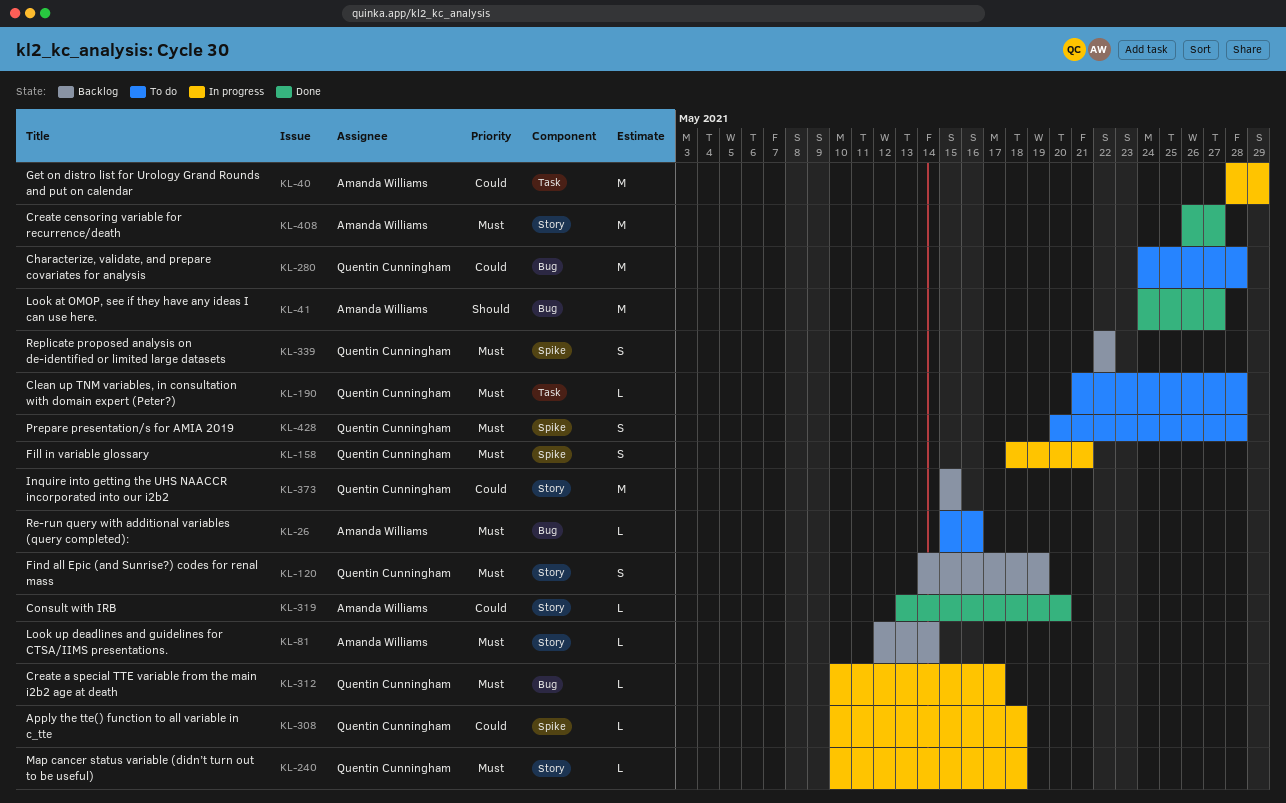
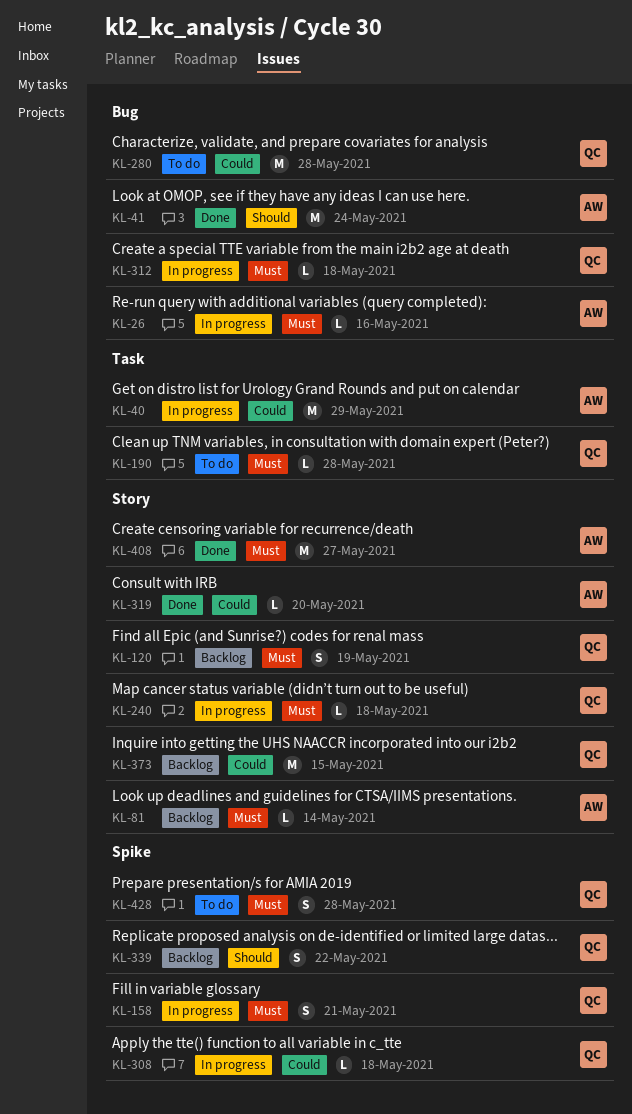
KL-26, status: To do -> In progress
KL-41, due: May 27 -> May 24
KL-312, due: May 17 -> May 18
KL-339, priority: Must -> Should

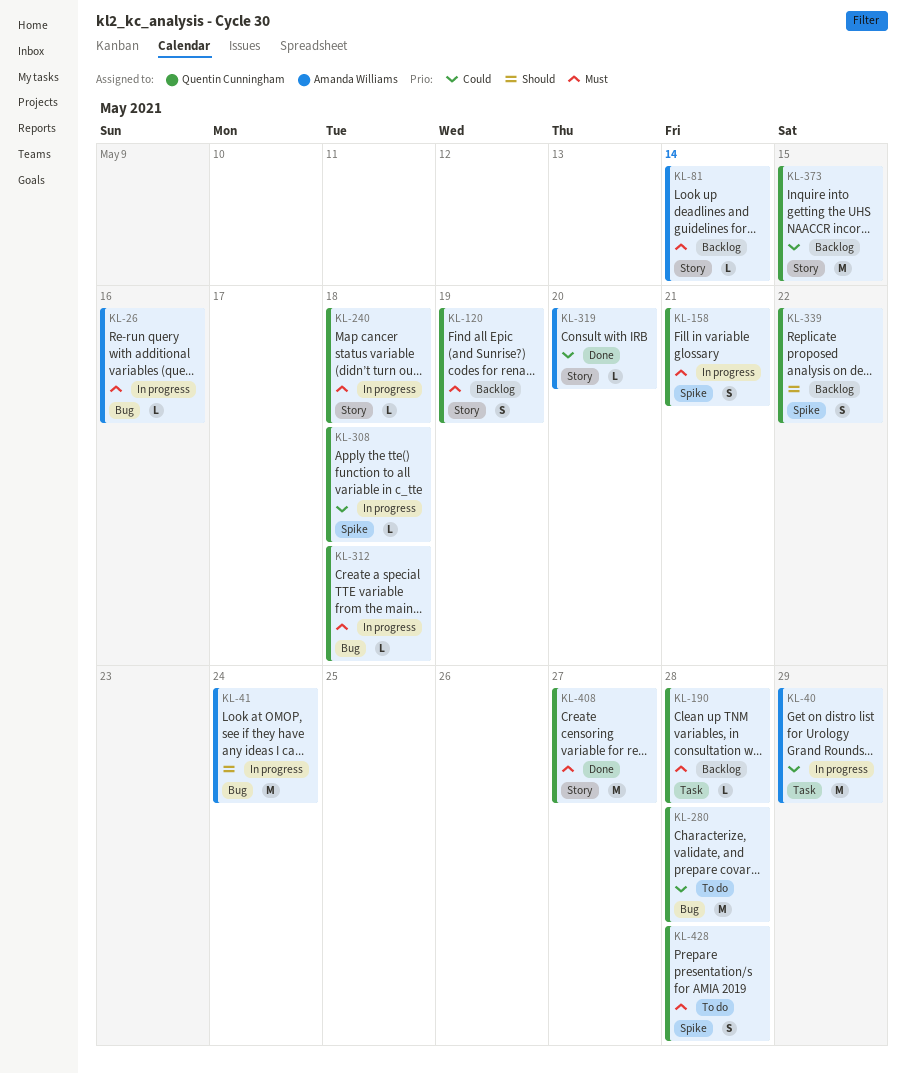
KL-41, status: Done -> In progress
KL-190, status: To do -> Backlog
KL-408, owner: Amanda Williams -> Quentin Cunningham

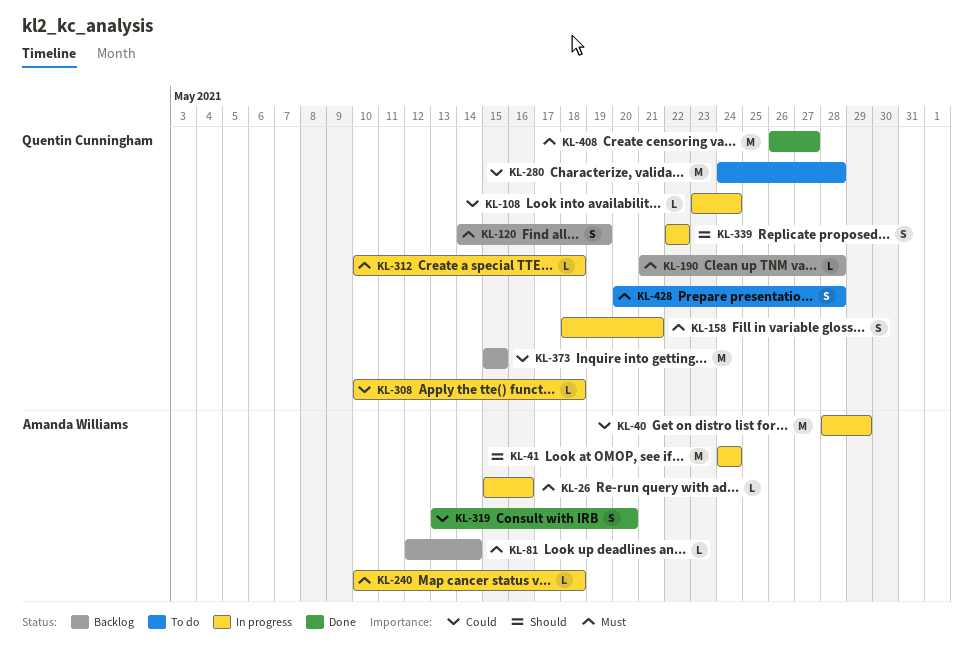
KL-108: none -> present
KL-240, owner: Quentin Cunningham -> Amanda Williams
KL-319, estimate: L -> S
KL-339, status: Backlog -> In progress

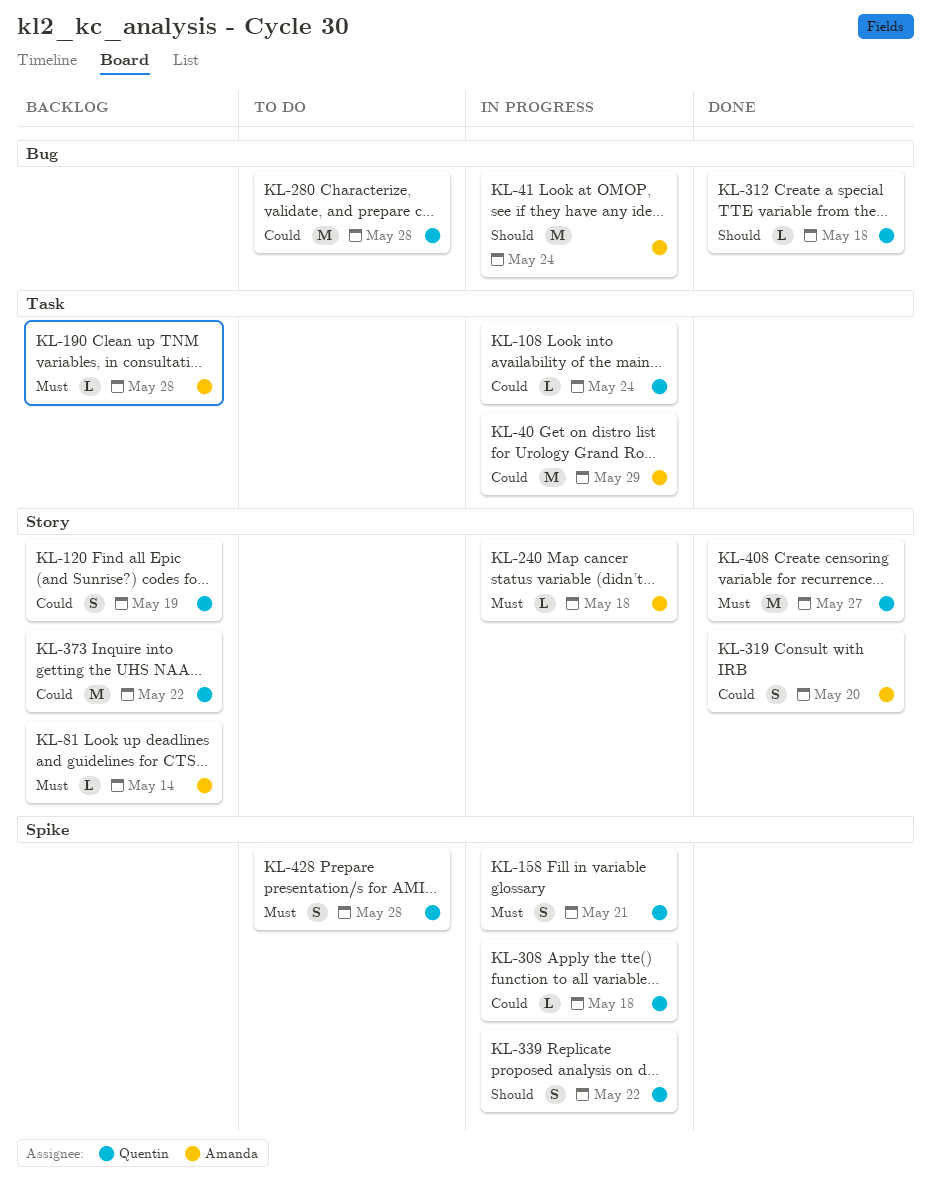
KL-26: present -> none
KL-120, priority: Must -> Could
KL-190, owner: Quentin Cunningham -> Amanda Williams
KL-312, status: In progress -> Done
KL-312, priority: Must -> Should
KL-373, due: May 15 -> May 22

